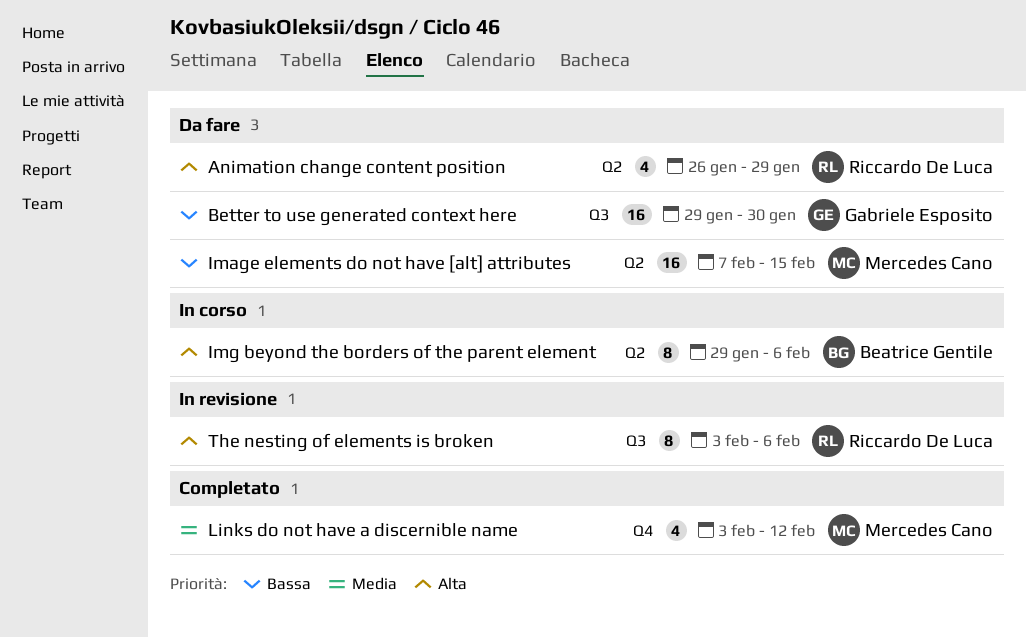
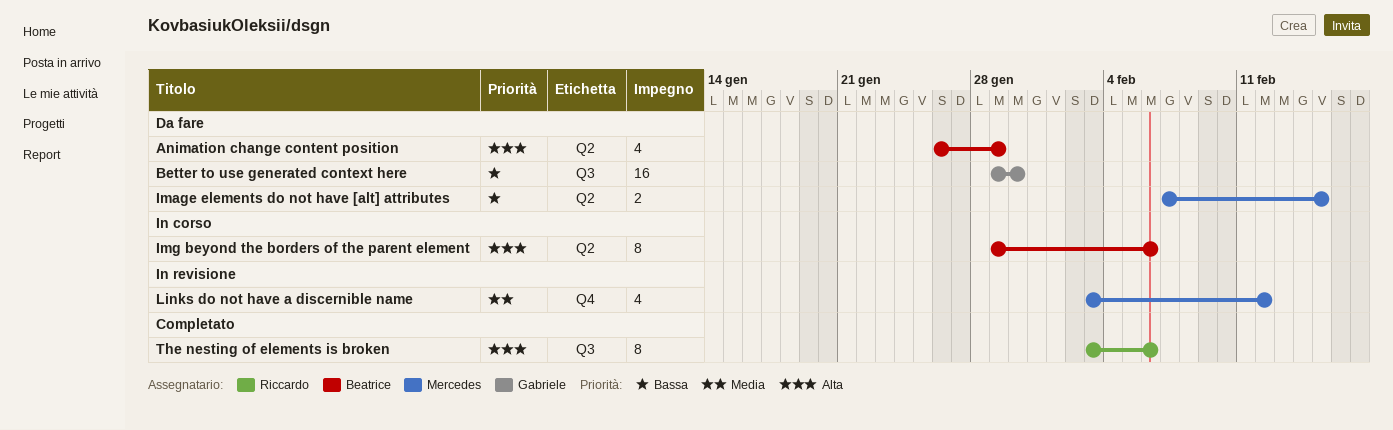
Animation change content position, owner: Riccardo De Luca -> Beatrice Gentile
Image elements do not have [alt] attributes, estimate: 16 -> 2
Links do not have a discernible name, status: Completato -> In revisione
The nesting of elements is broken, status: In revisione -> Completato

